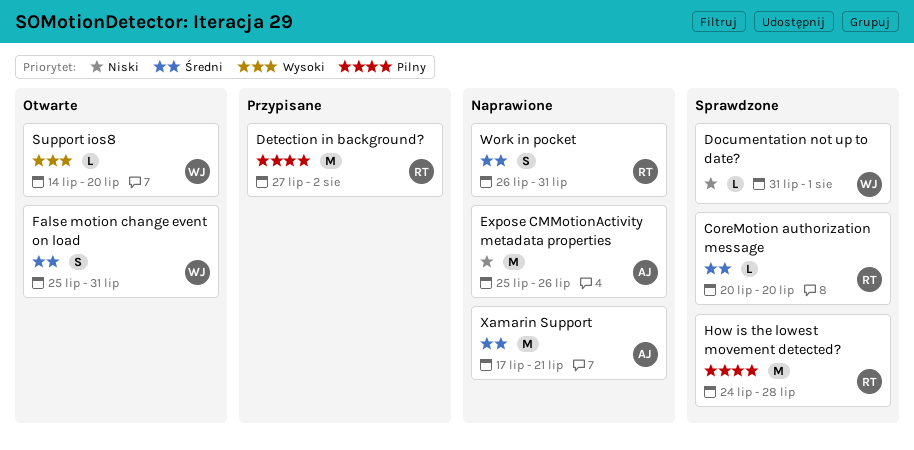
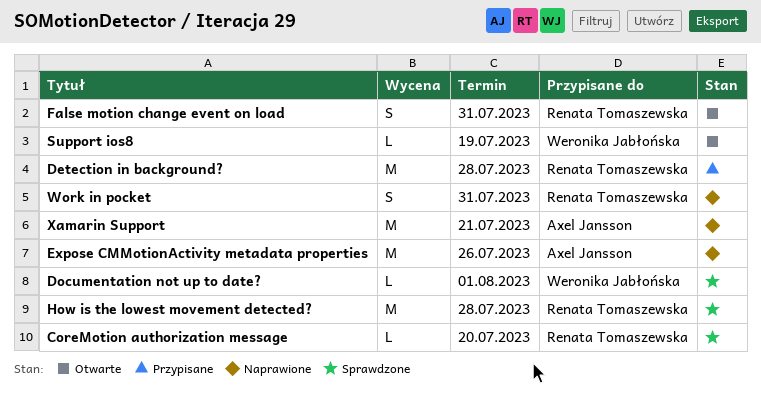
Detection in background?, due: Aug 2 -> Jul 28
False motion change event on load, owner: Weronika Jabłońska -> Renata Tomaszewska
Support ios8, due: Jul 20 -> Jul 19

